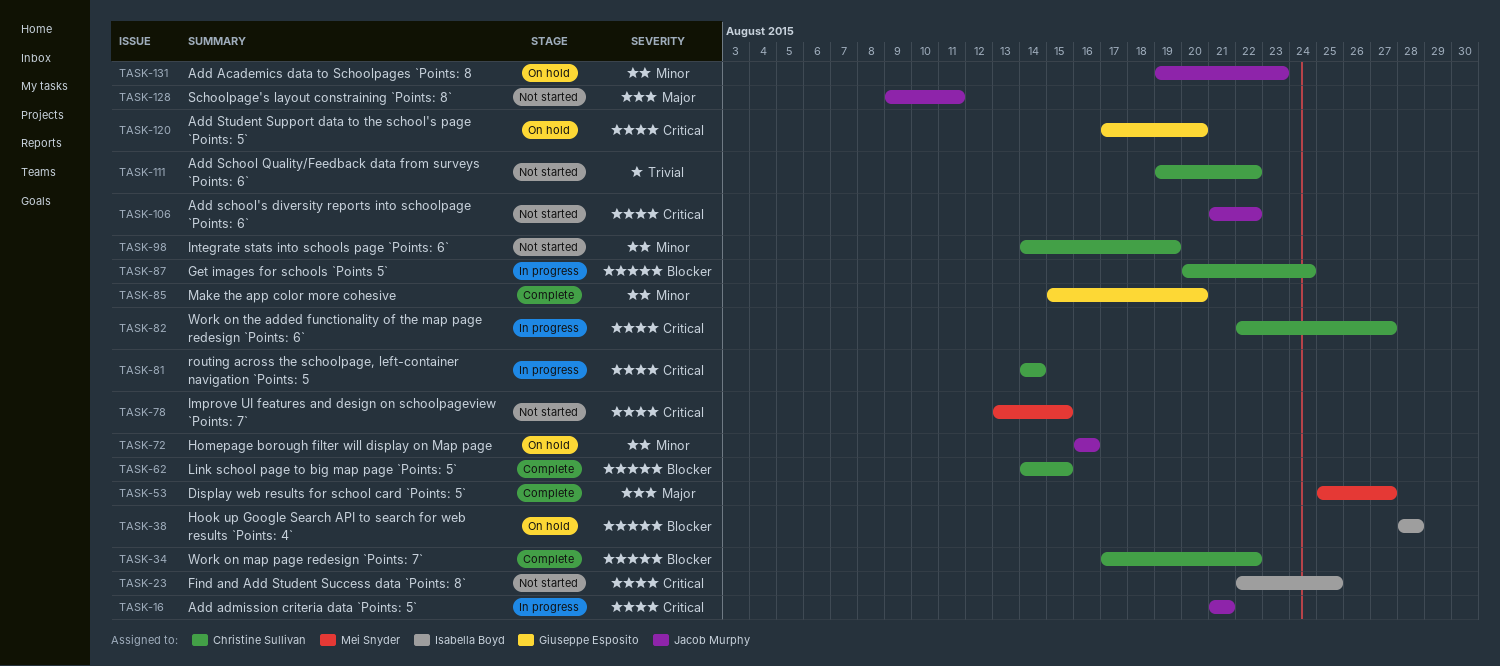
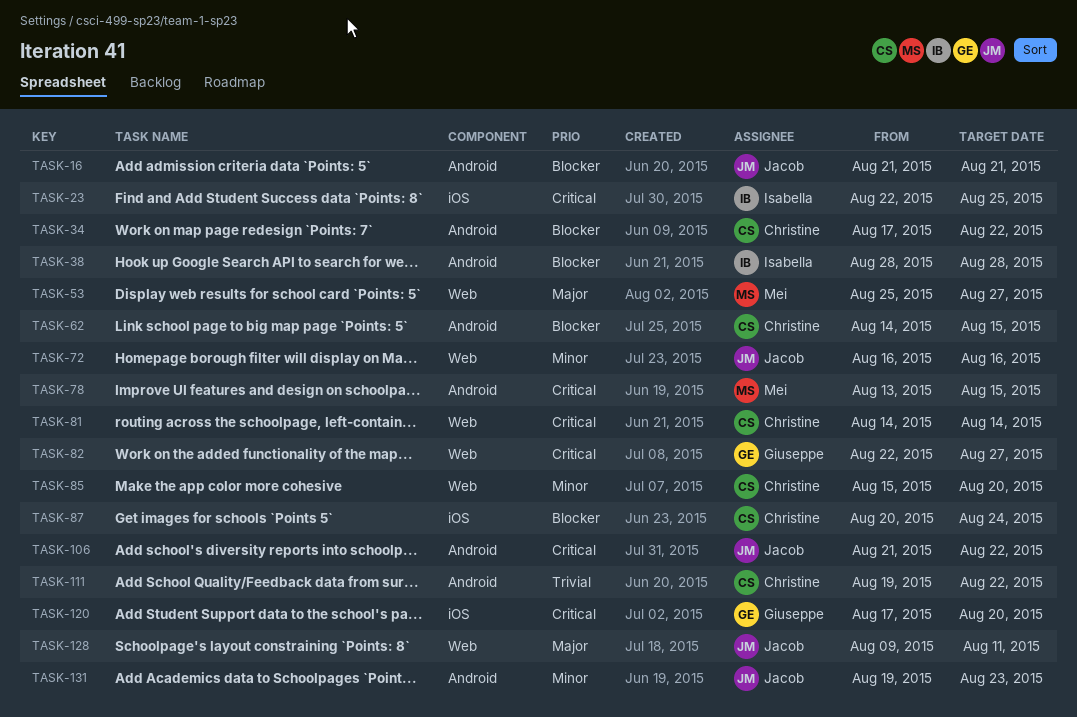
TASK-16, priority: Critical -> Blocker
TASK-82, owner: Christine Sullivan -> Giuseppe Esposito
TASK-85, owner: Giuseppe Esposito -> Christine Sullivan
TASK-98: present -> none

